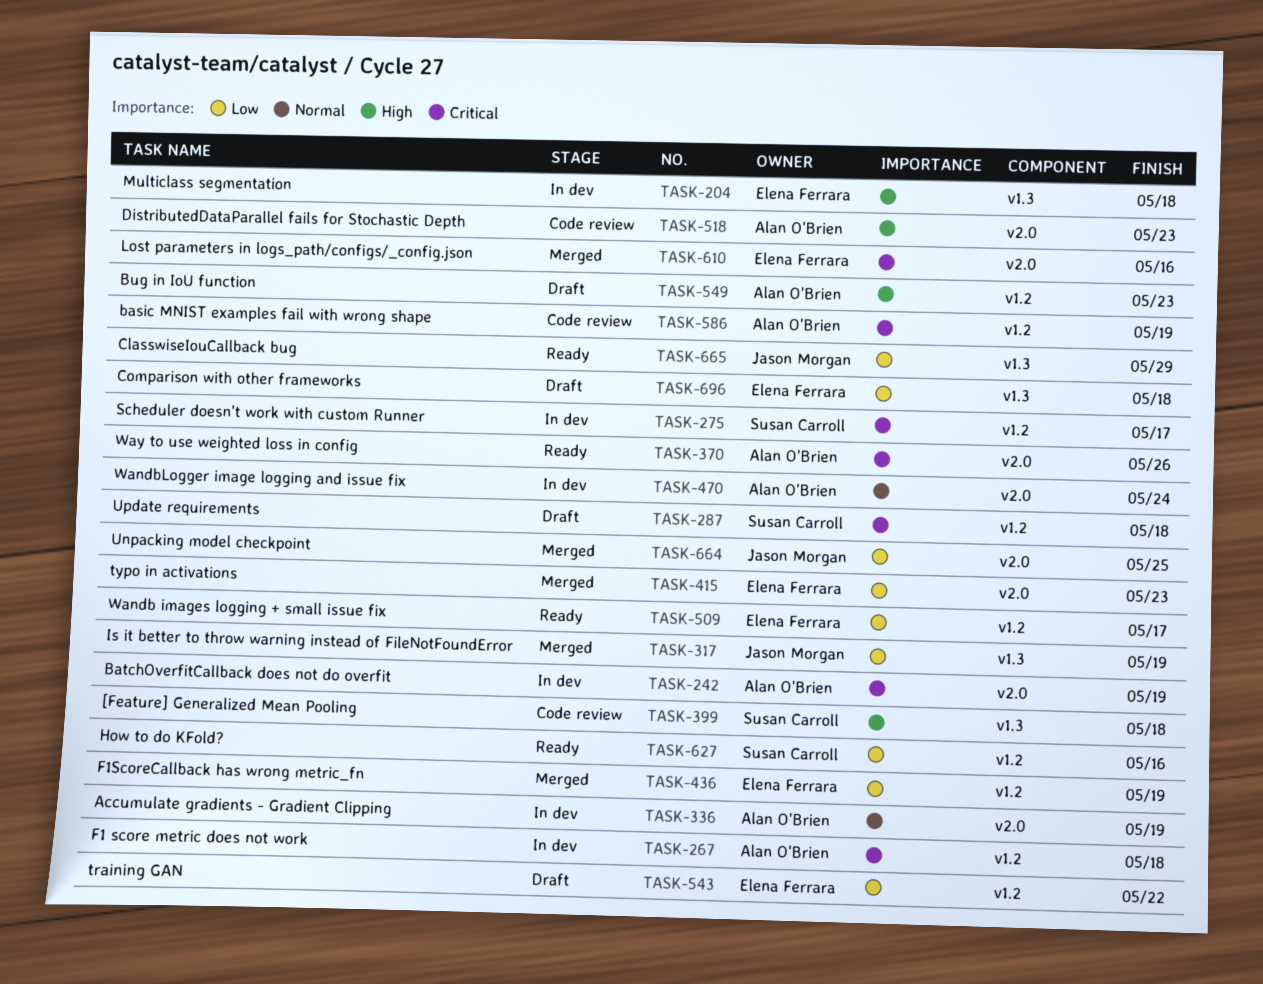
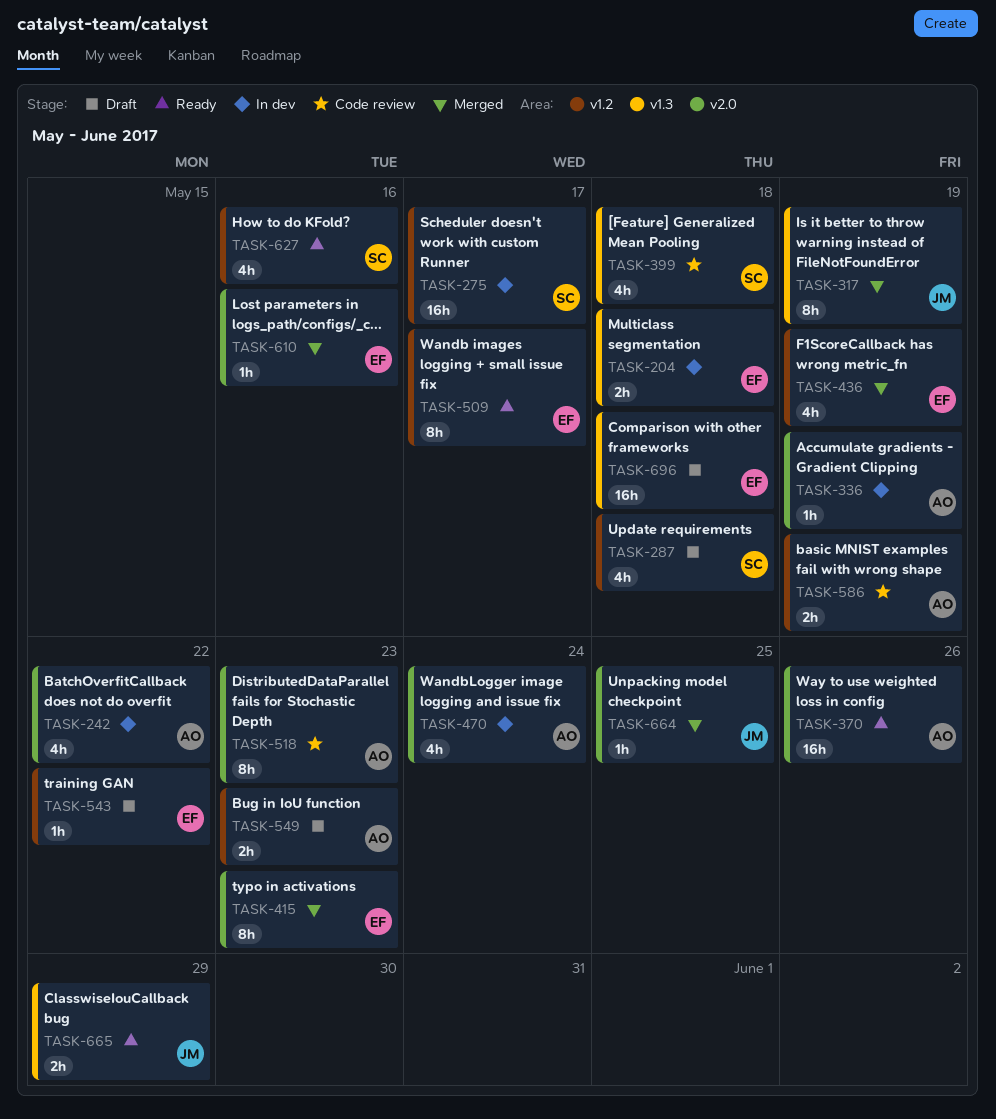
TASK-242, due: May 19 -> May 22
TASK-267: present -> none

